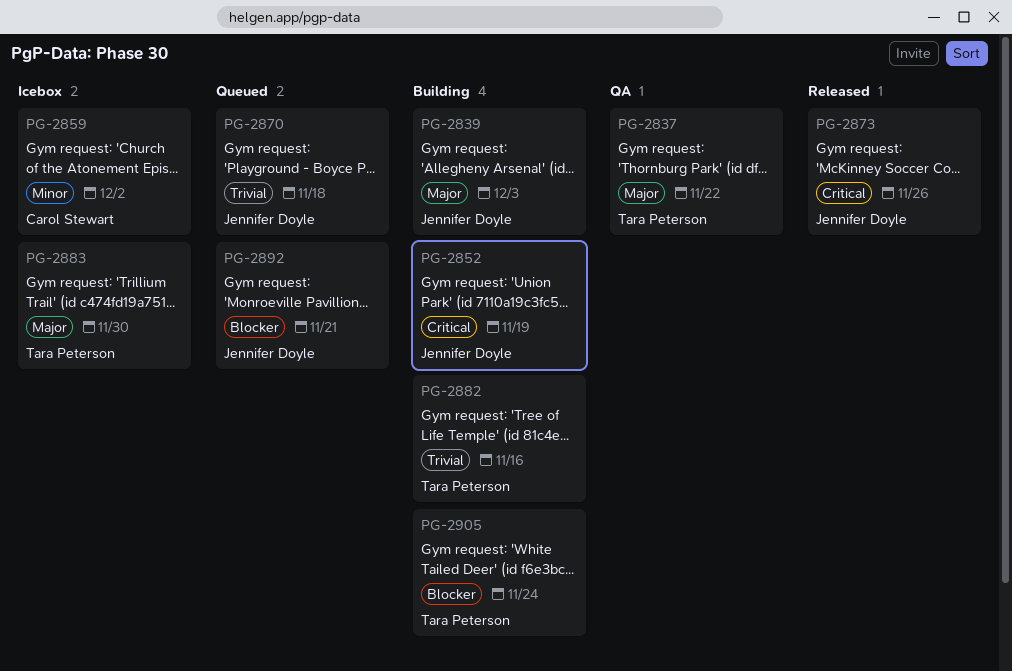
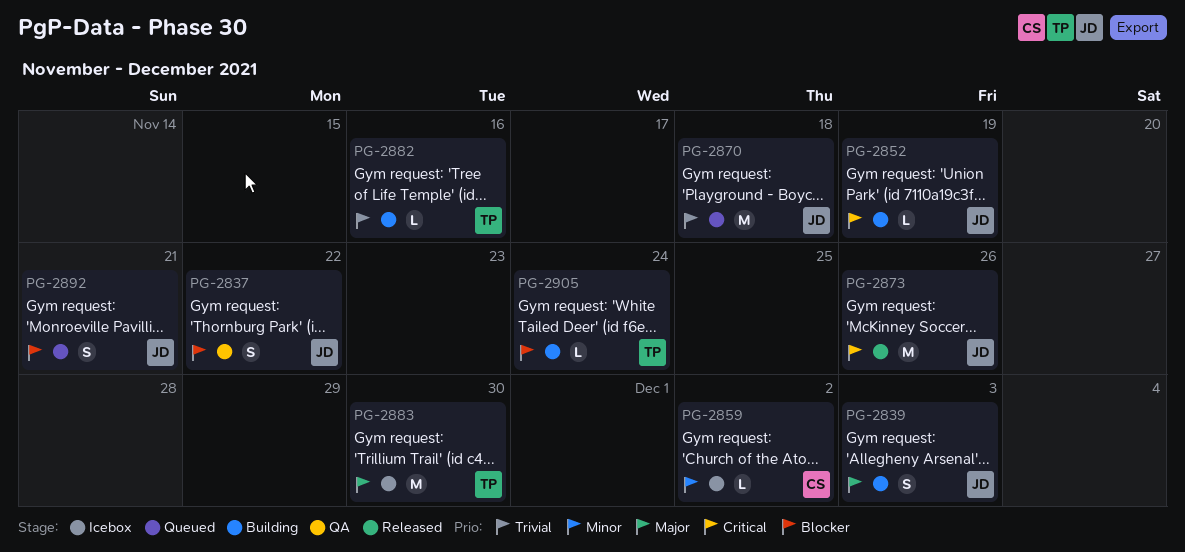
PG-2837, owner: Tara Peterson -> Jennifer Doyle
PG-2837, priority: Major -> Blocker

